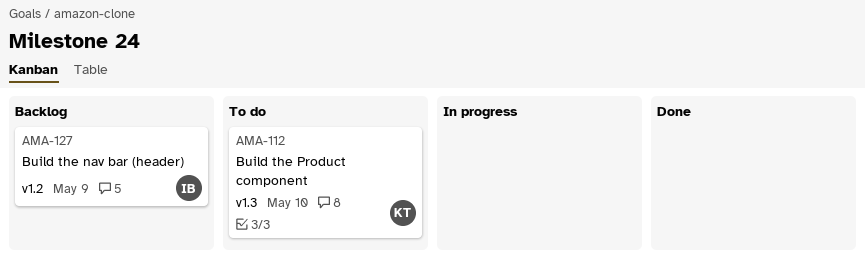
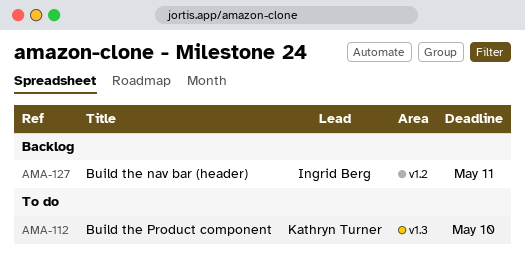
AMA-127, due: May 9 -> May 11

